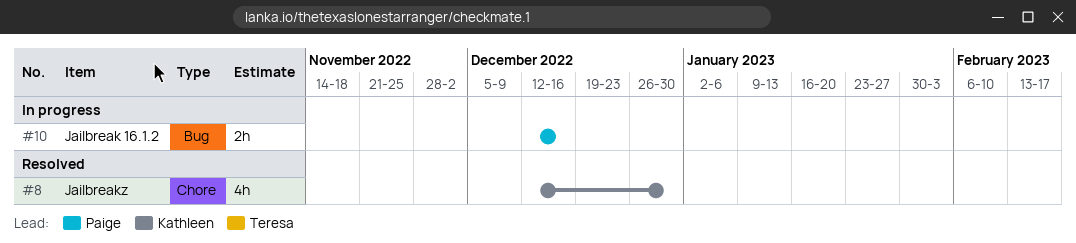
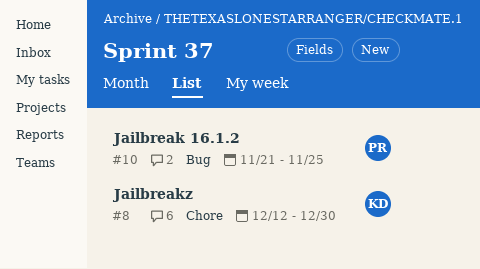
#10, start: Dec 12 -> Nov 21
#10, due: Dec 16 -> Nov 25

